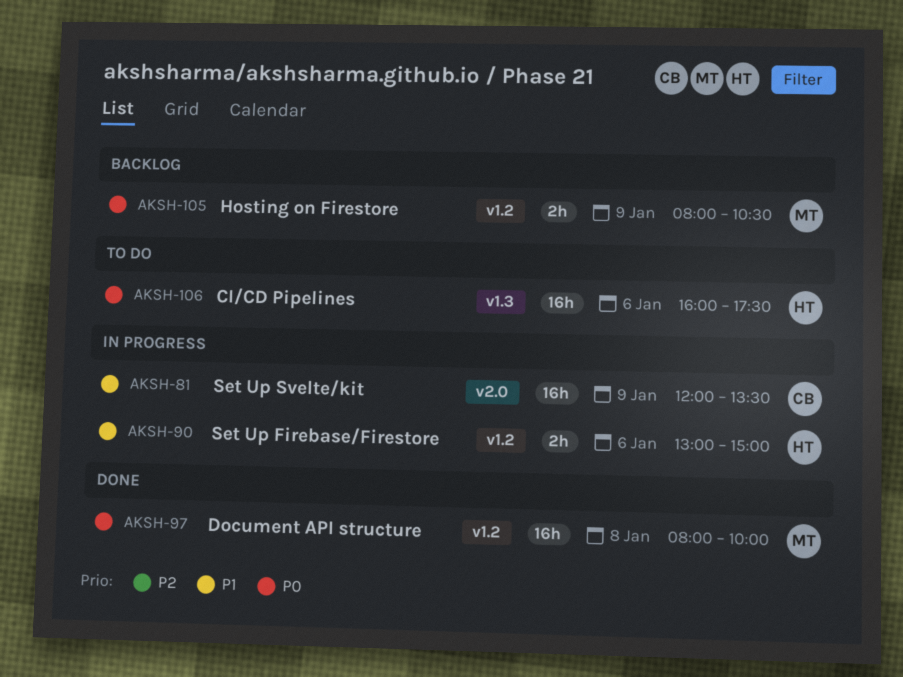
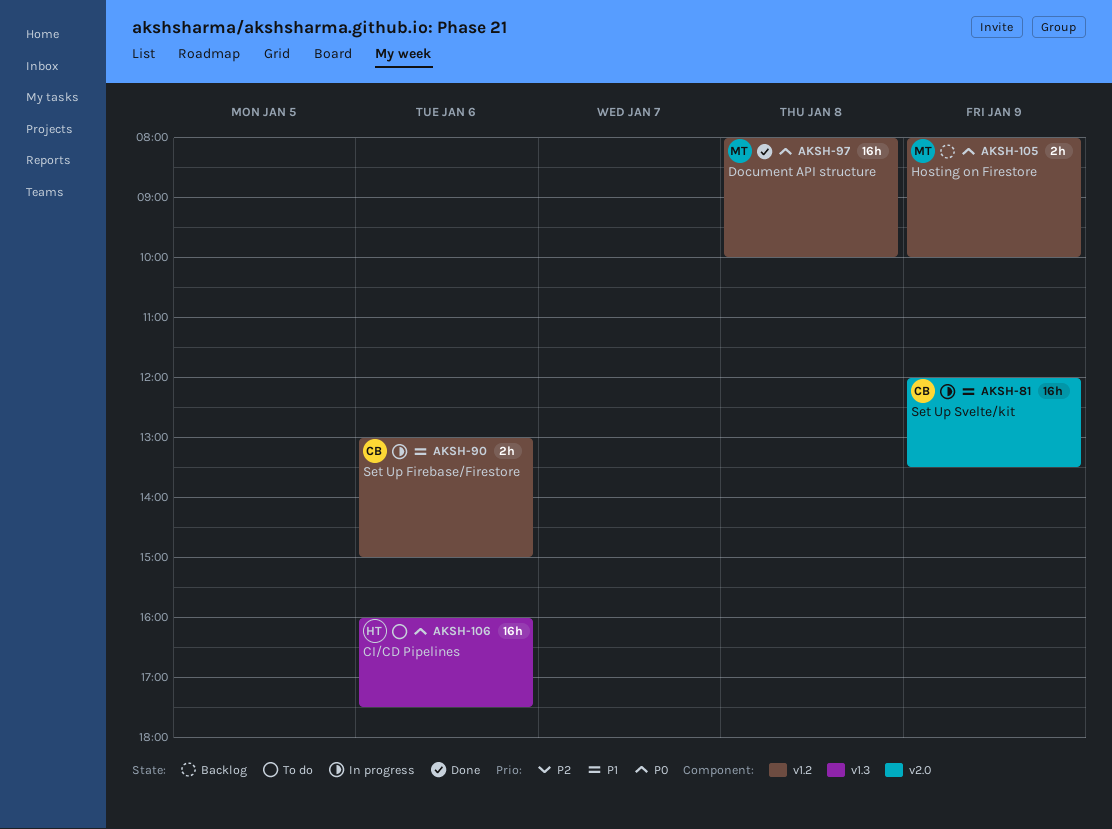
AKSH-90, owner: HT -> CB
AKSH-105, ends: 10:30 -> 10:00

